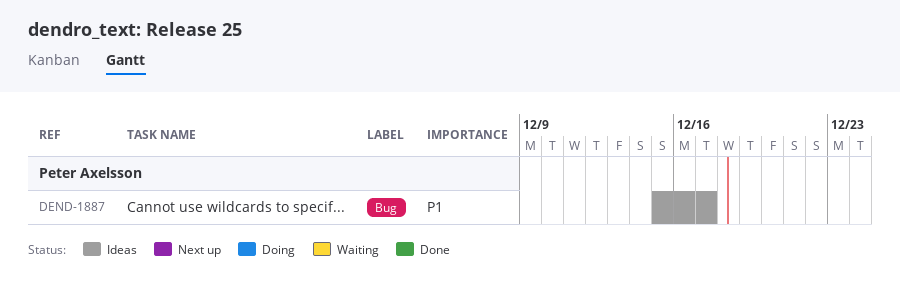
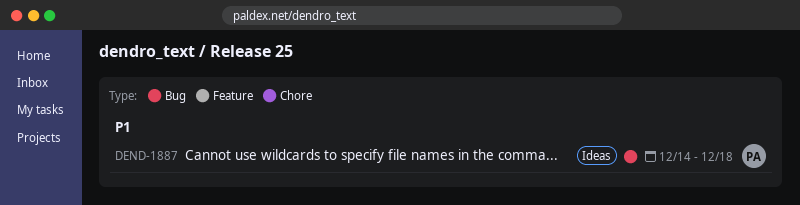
DEND-1887, start: Dec 15 -> Dec 14
DEND-1887, due: Dec 17 -> Dec 18

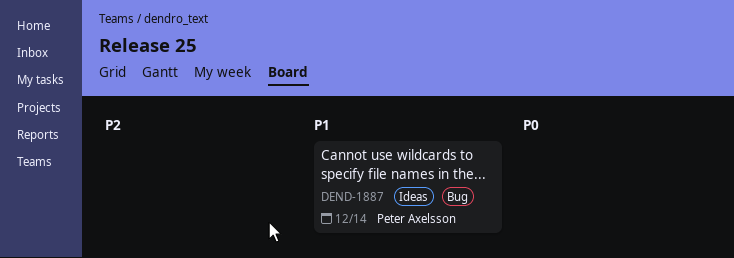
DEND-1887, due: Dec 18 -> Dec 14

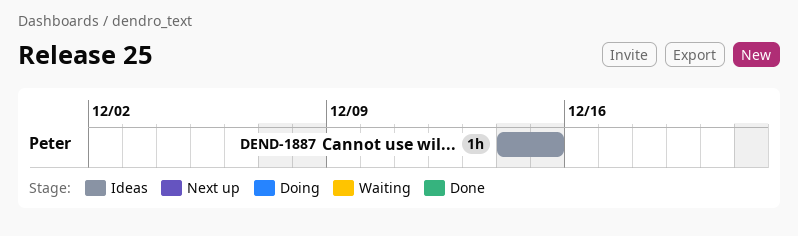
DEND-1887, due: Dec 14 -> Dec 15

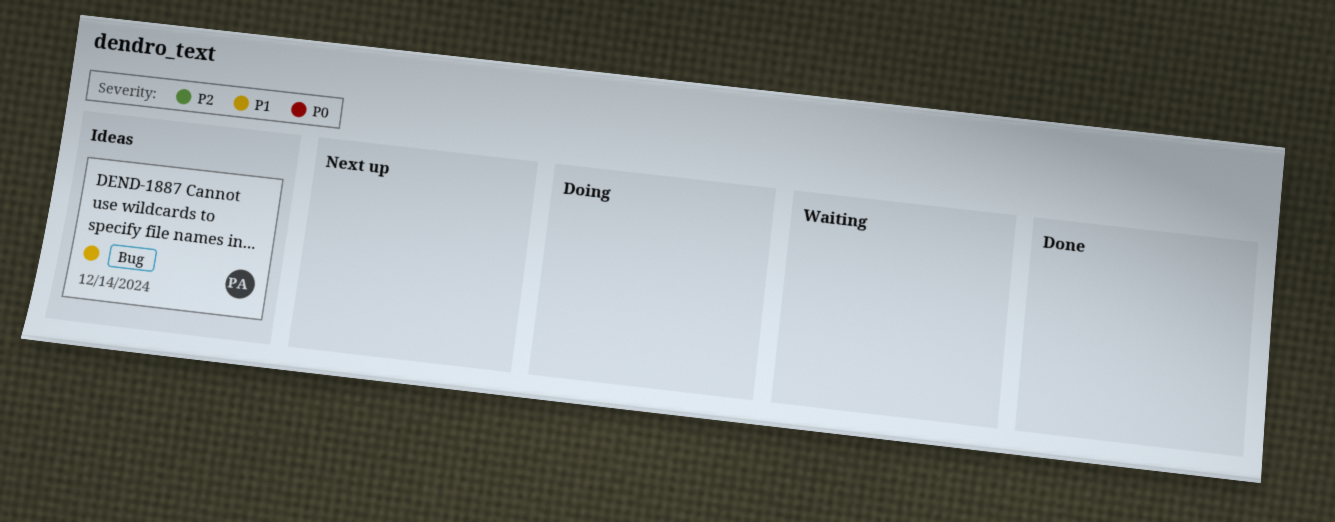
DEND-1887, due: Dec 15 -> Dec 14

